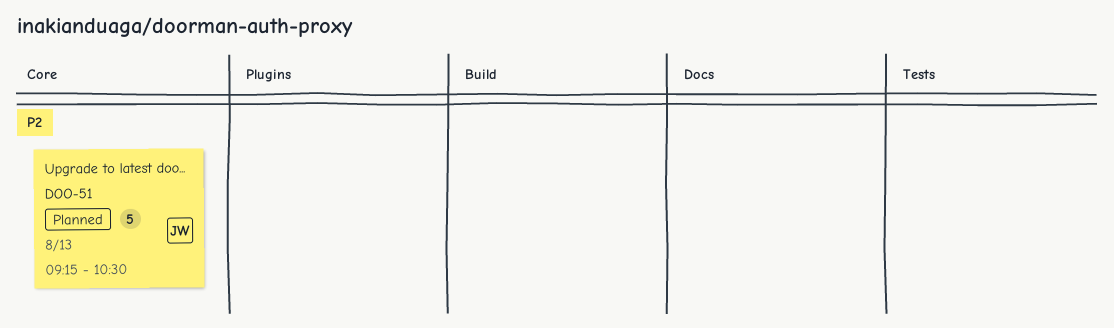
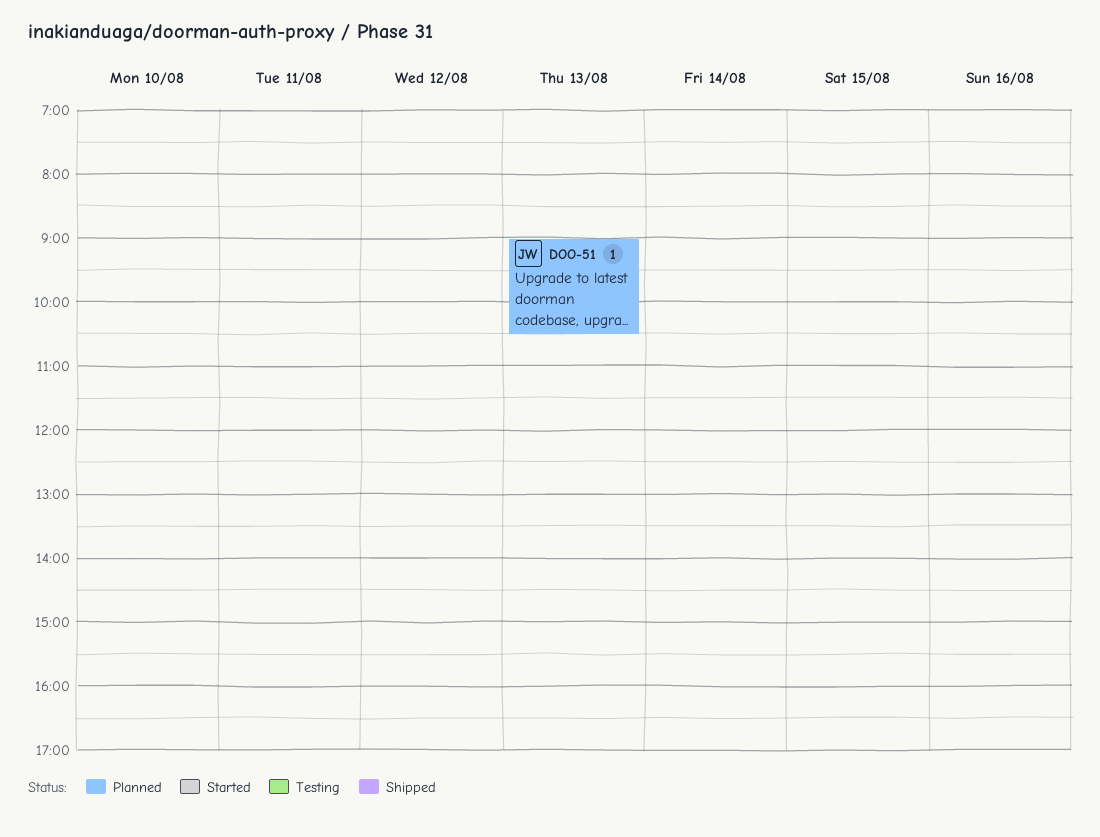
DOO-51, estimate: 5 -> 1
DOO-51, begins: 09:15 -> 09:00

